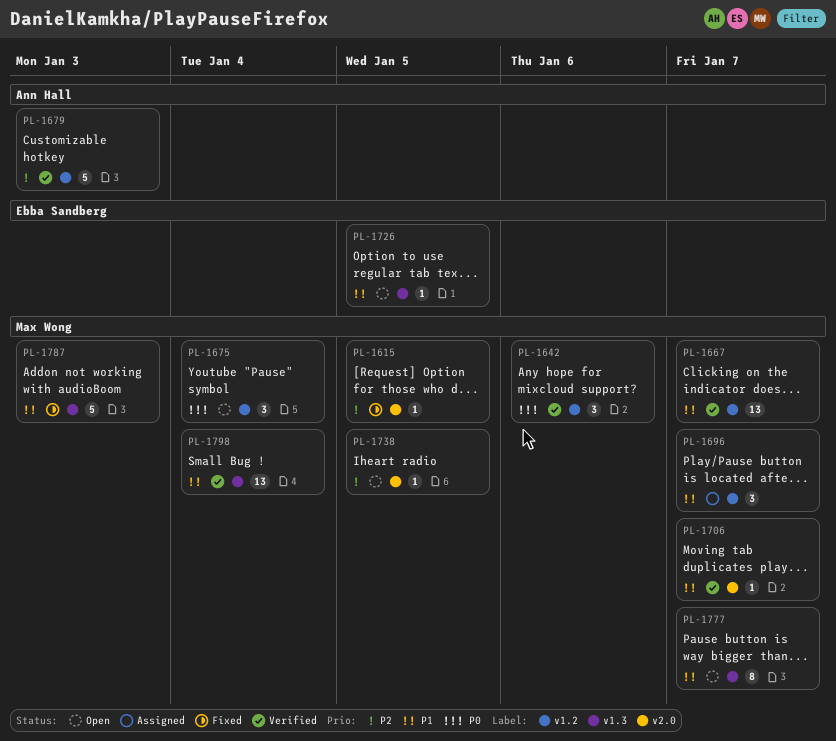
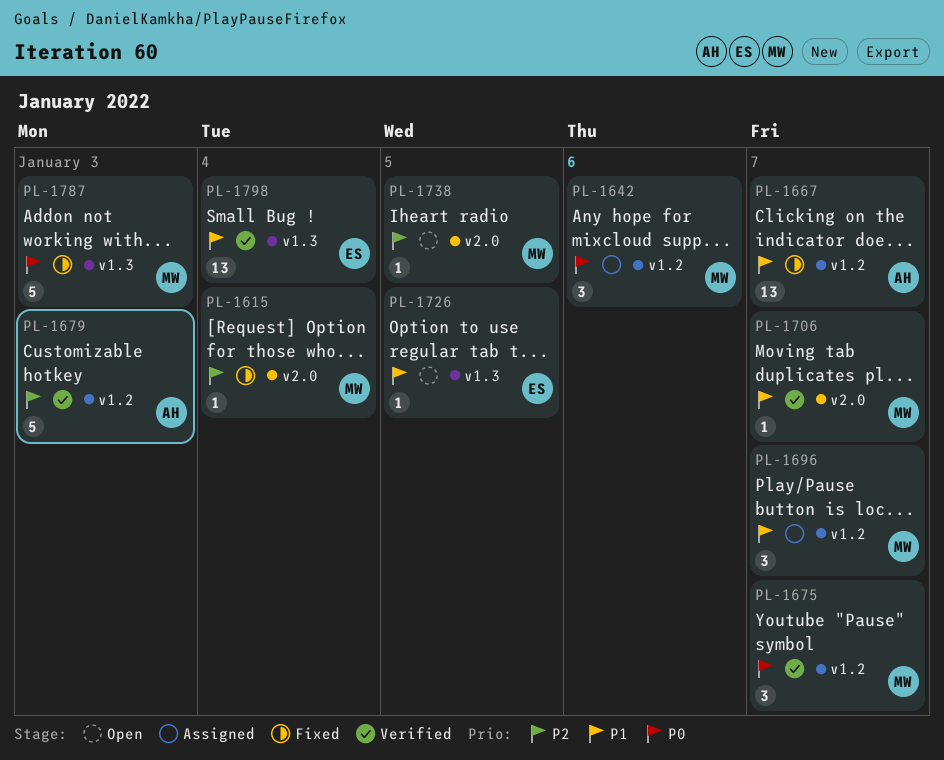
PL-1615, due: Jan 5 -> Jan 4
PL-1642, status: Verified -> Assigned
PL-1667, status: Verified -> Fixed
PL-1667, owner: Max Wong -> Ann Hall
PL-1675, status: Open -> Verified
PL-1675, due: Jan 4 -> Jan 7
PL-1777: present -> none
PL-1787, priority: P1 -> P0
PL-1798, owner: Max Wong -> Ebba Sandberg

